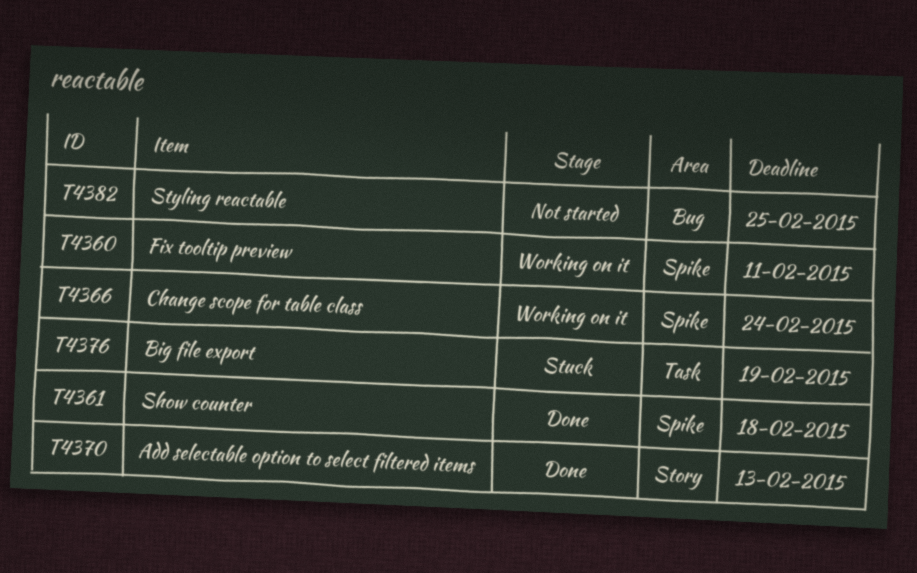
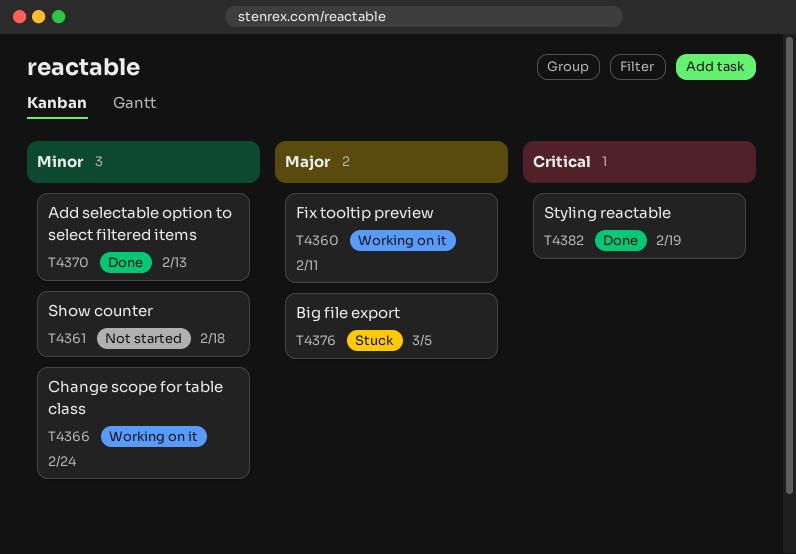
T4361, status: Done -> Not started
T4376, due: Feb 19 -> Mar 5
T4382, status: Not started -> Done
T4382, due: Feb 25 -> Feb 19

